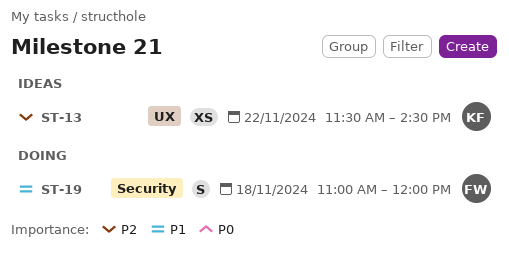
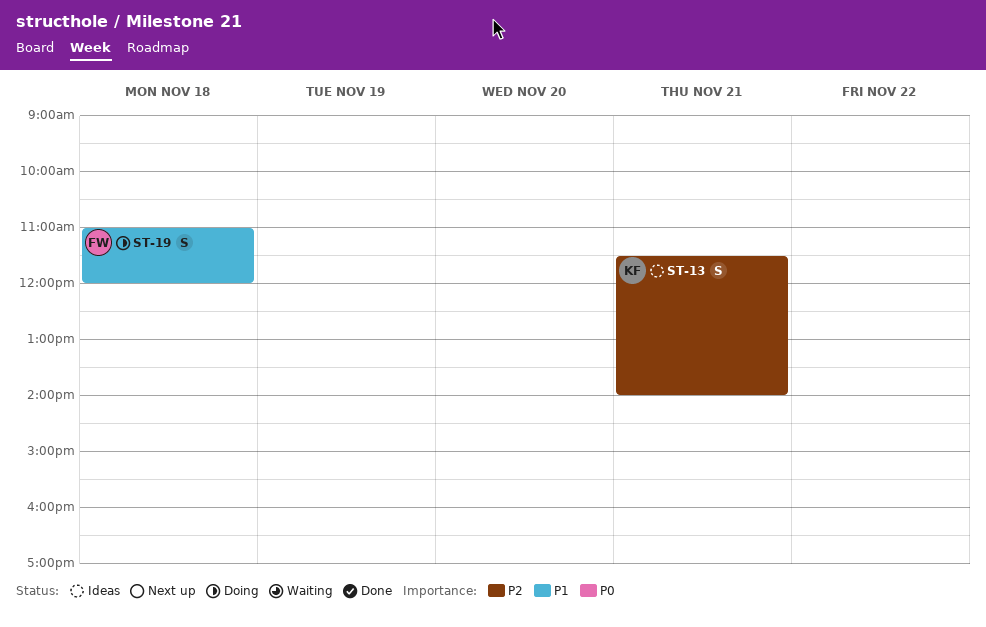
ST-13, estimate: XS -> S
ST-13, day: Nov 22 -> Nov 21
ST-13, ends: 14:30 -> 14:00

